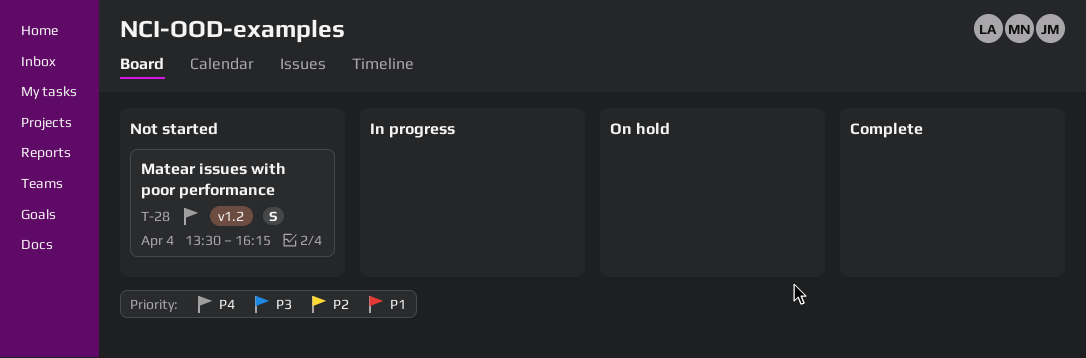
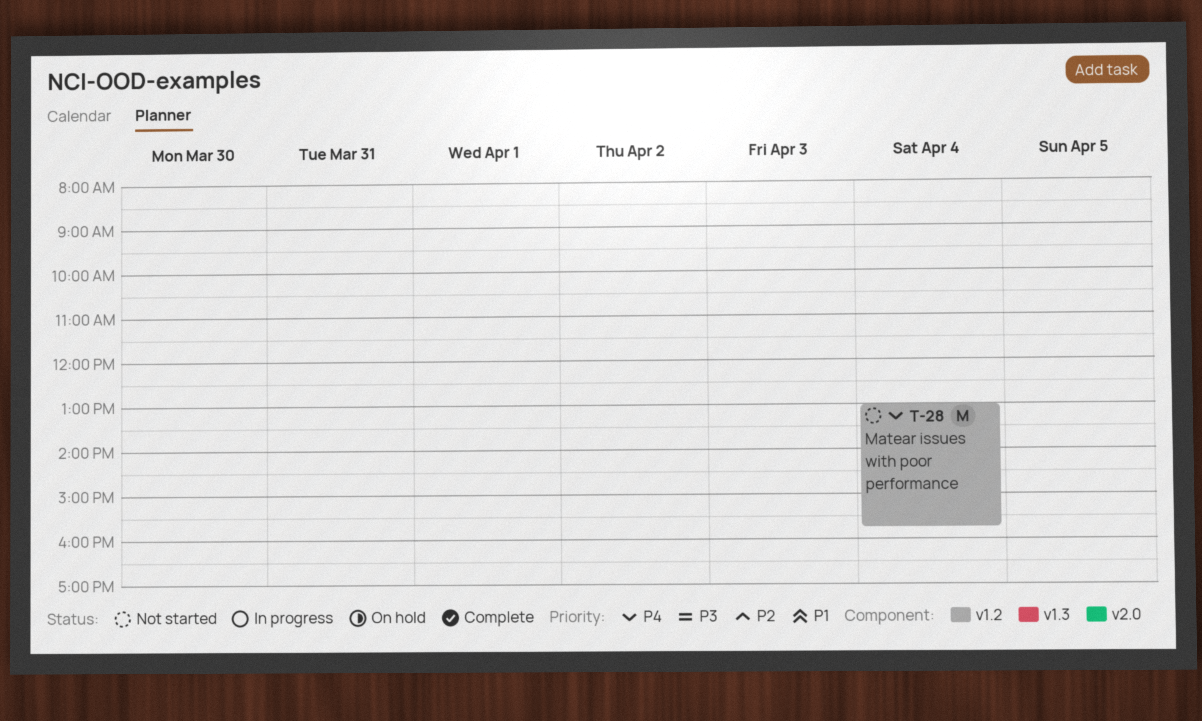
T-28, estimate: S -> M
T-28, begins: 13:30 -> 13:00
T-28, ends: 16:15 -> 15:45

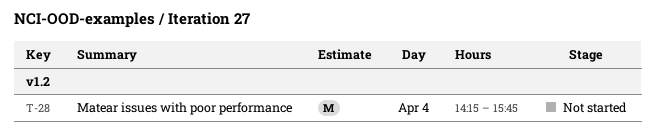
T-28, begins: 13:00 -> 14:15

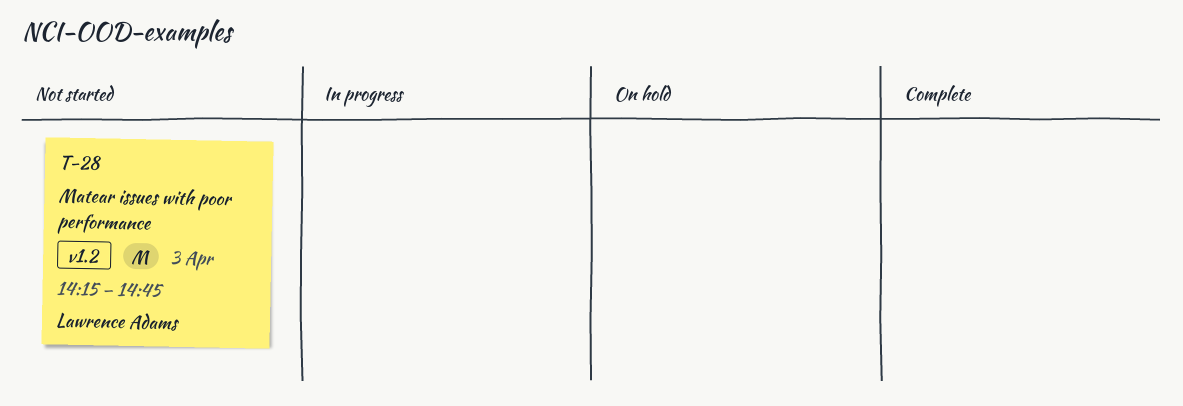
T-28, day: Apr 4 -> Apr 3
T-28, ends: 15:45 -> 14:45

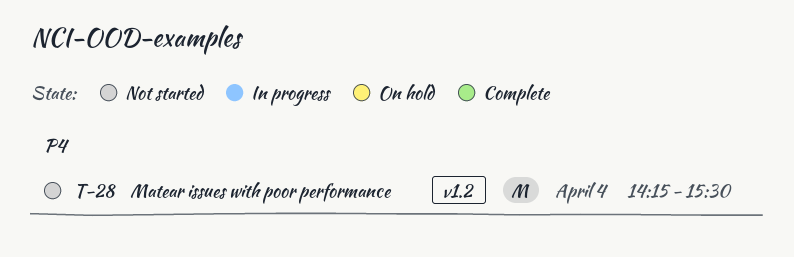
T-28, day: Apr 3 -> Apr 4
T-28, ends: 14:45 -> 15:30

